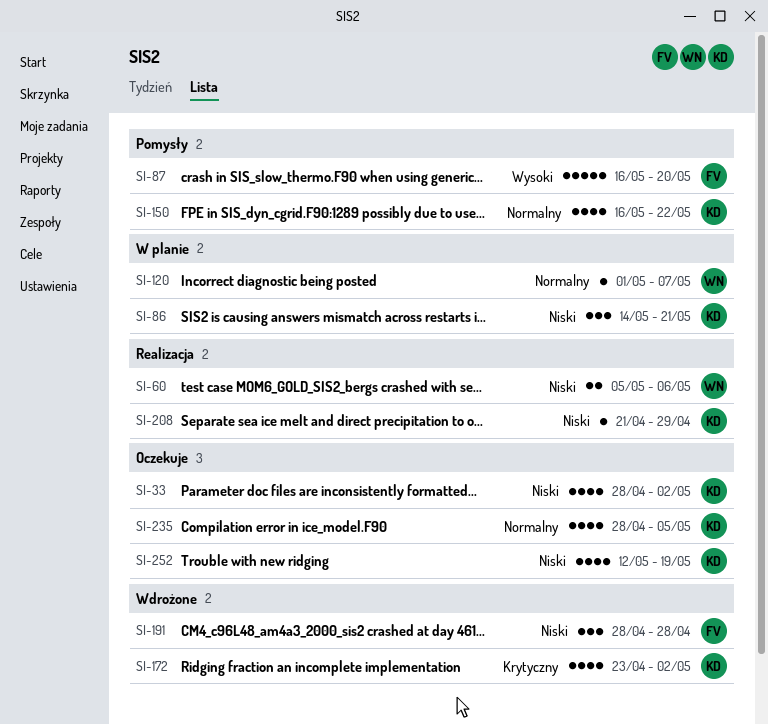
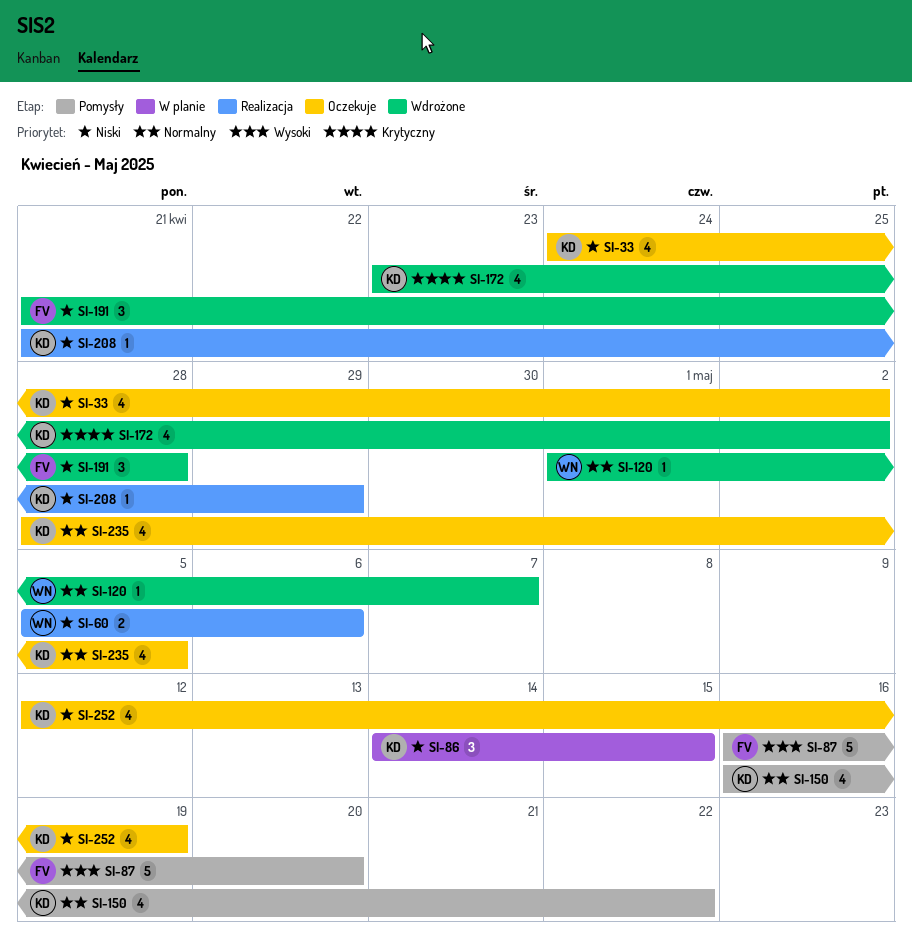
SI-33, start: Apr 28 -> Apr 24
SI-86, due: May 21 -> May 15
SI-120, status: W planie -> Wdrożone
SI-191, start: Apr 28 -> Apr 21

